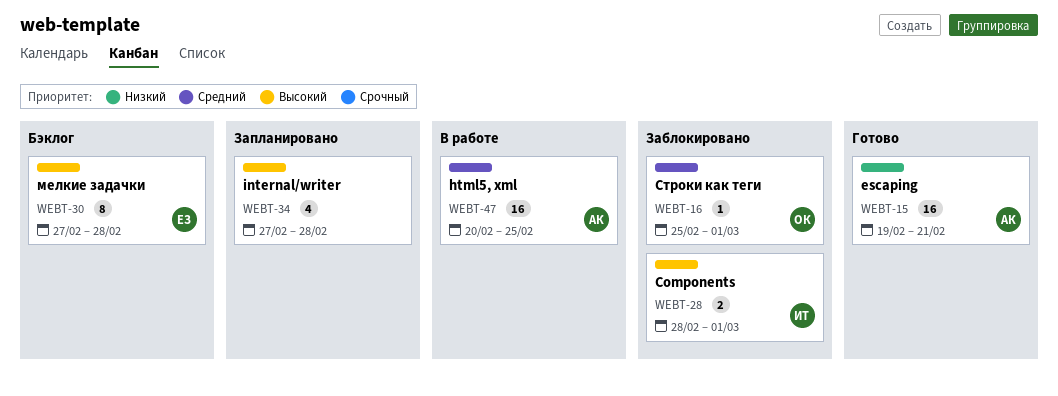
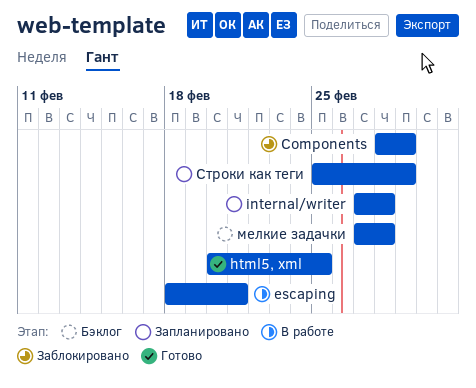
escaping, status: Готово -> В работе
escaping, start: Feb 19 -> Feb 18
html5, xml, status: В работе -> Готово
Строки как теги, status: Заблокировано -> Запланировано

